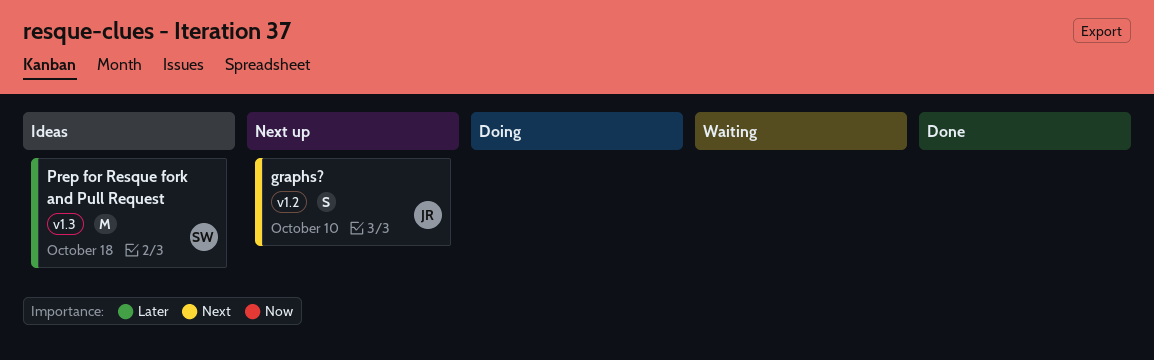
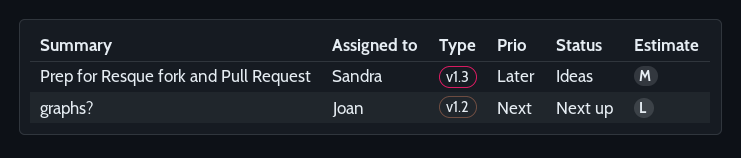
graphs?, estimate: S -> L

